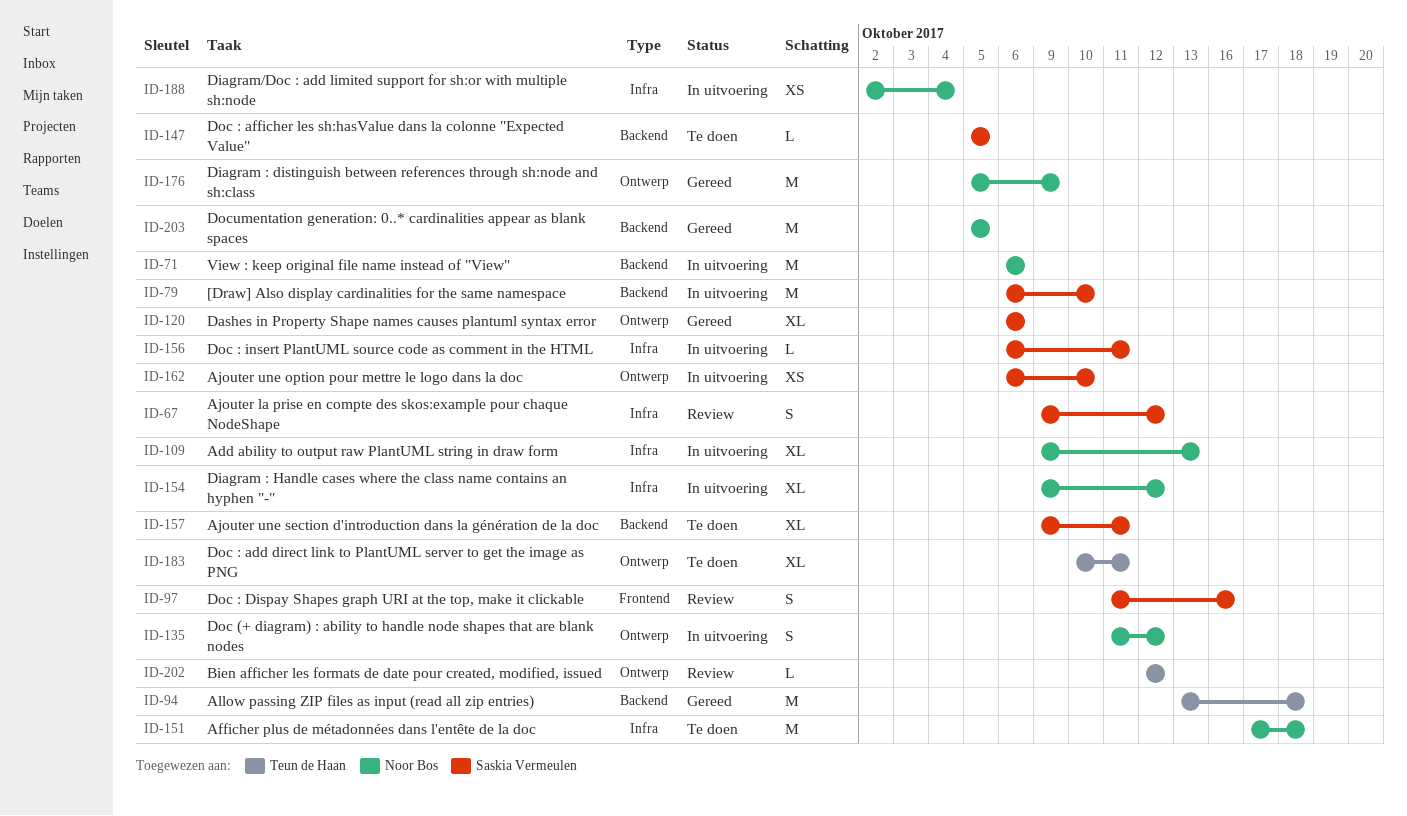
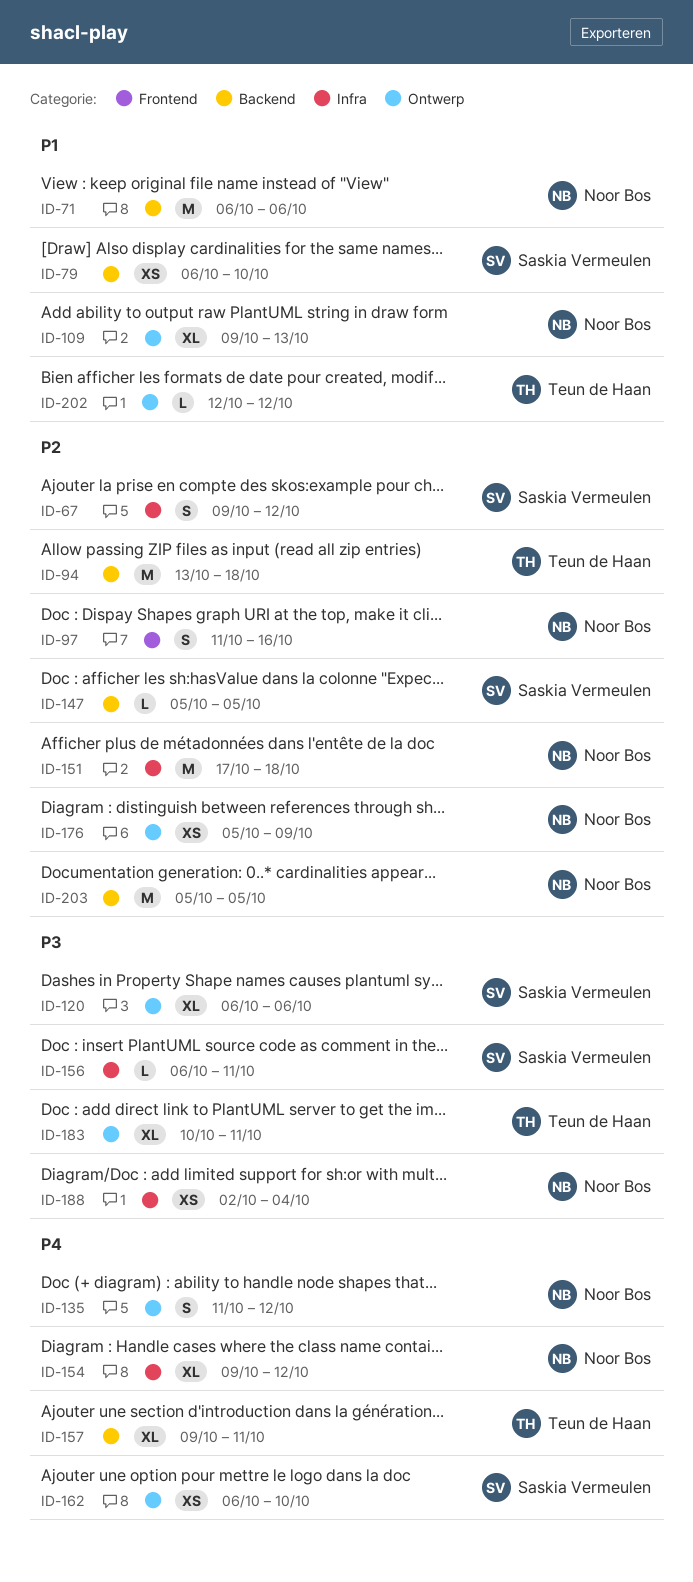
ID-79, estimate: M -> XS
ID-97, owner: Saskia Vermeulen -> Noor Bos
ID-109, label: Infra -> Ontwerp
ID-157, owner: Saskia Vermeulen -> Teun de Haan
ID-176, estimate: M -> XS

